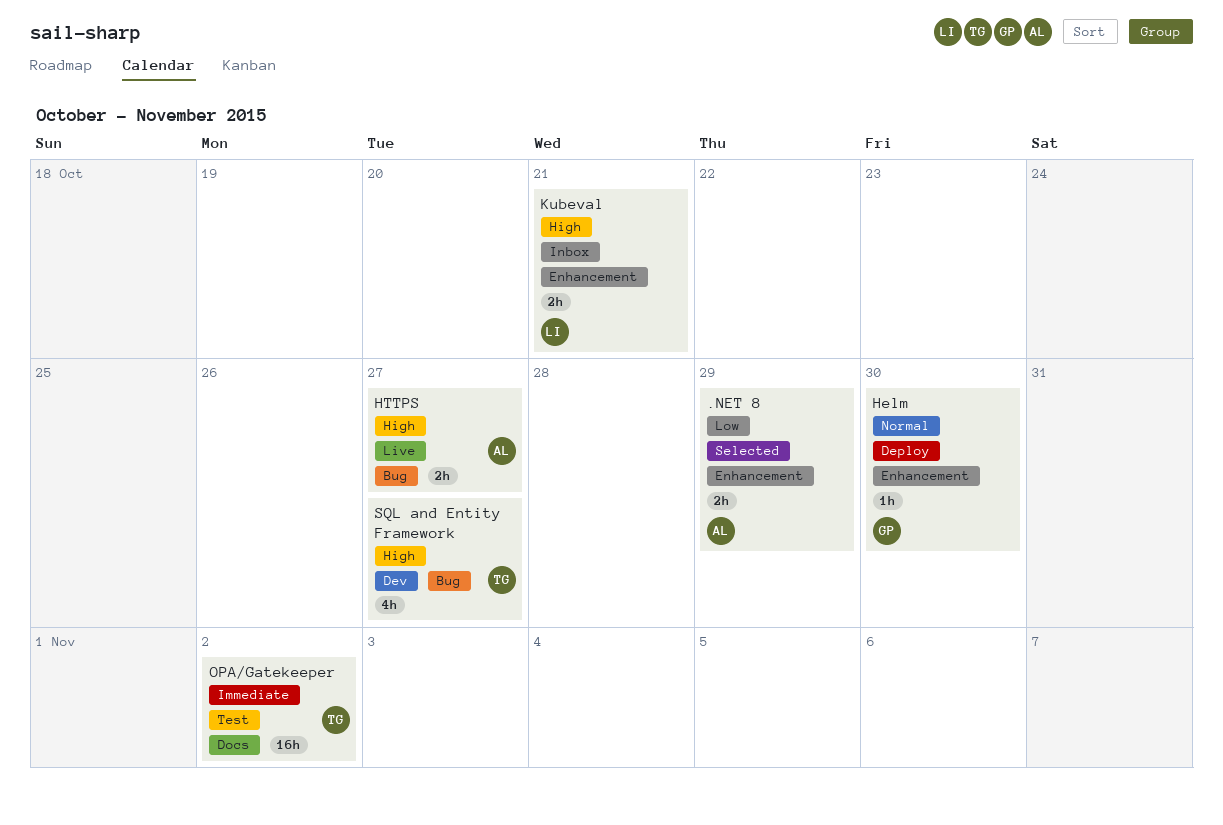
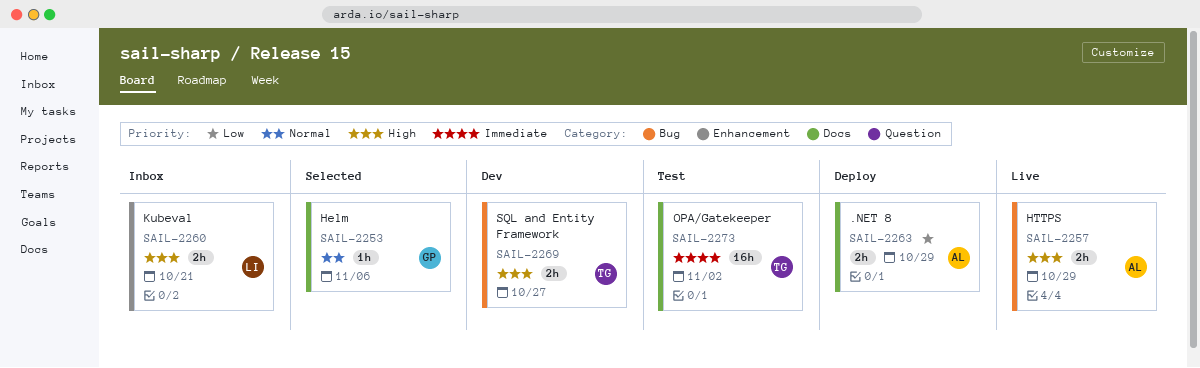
.NET 8, status: Selected -> Deploy
.NET 8, label: Enhancement -> Docs
Helm, status: Deploy -> Selected
Helm, label: Enhancement -> Docs
Helm, due: Oct 30 -> Nov 6
HTTPS, due: Oct 27 -> Oct 29
SQL and Entity Framework, estimate: 4h -> 2h

